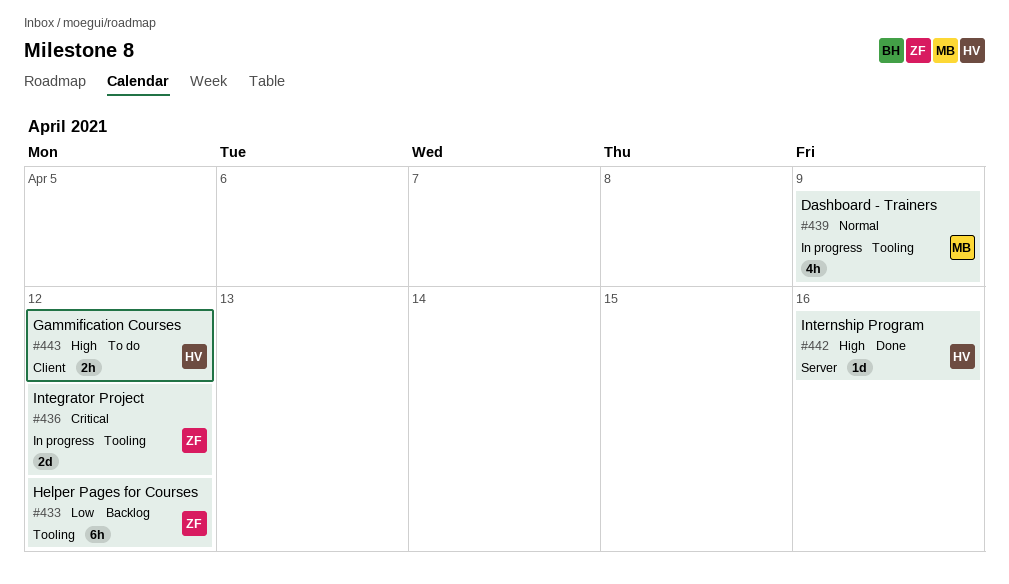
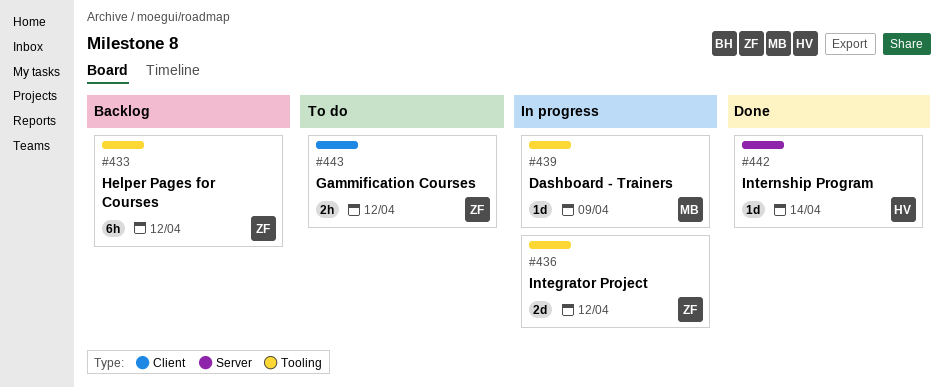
#439, estimate: 4h -> 1d
#442, due: Apr 16 -> Apr 14
#443, owner: HV -> ZF

